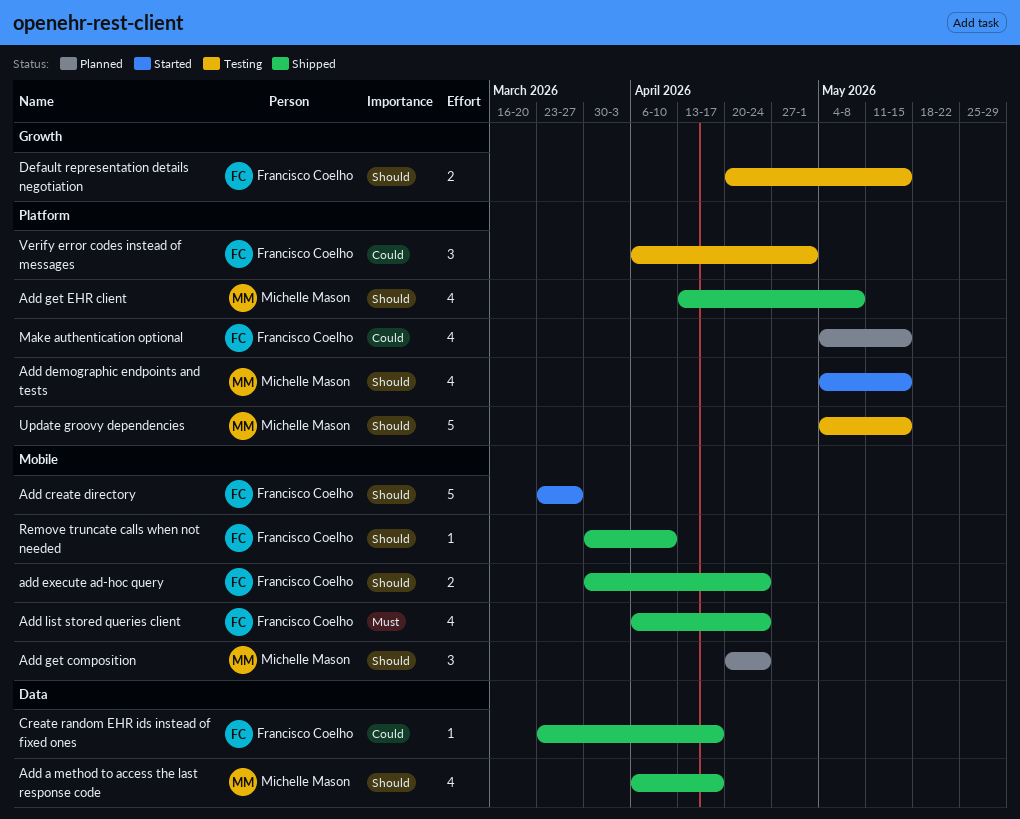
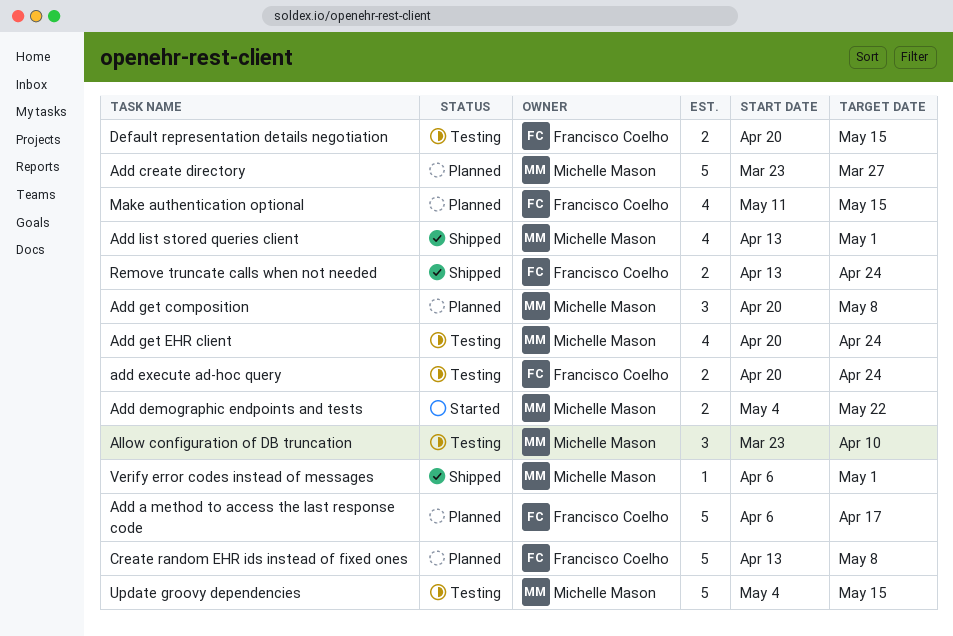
Add a method to access the last response code, status: Shipped -> Planned
Add a method to access the last response code, owner: Michelle Mason -> Francisco Coelho
Add a method to access the last response code, estimate: 4 -> 5
Add create directory, status: Started -> Planned
Add create directory, owner: Francisco Coelho -> Michelle Mason
Add demographic endpoints and tests, estimate: 4 -> 2
Add demographic endpoints and tests, due: May 15 -> May 22
add execute ad-hoc query, status: Shipped -> Testing
add execute ad-hoc query, start: Mar 30 -> Apr 20
Add get composition, due: Apr 24 -> May 8
Add get EHR client, status: Shipped -> Testing
Add get EHR client, start: Apr 13 -> Apr 20
Add get EHR client, due: May 8 -> Apr 24
Add list stored queries client, owner: Francisco Coelho -> Michelle Mason
Add list stored queries client, start: Apr 6 -> Apr 13
Add list stored queries client, due: Apr 24 -> May 1
Allow configuration of DB truncation: none -> present
Create random EHR ids instead of fixed ones, status: Shipped -> Planned
Create random EHR ids instead of fixed ones, estimate: 1 -> 5
Create random EHR ids instead of fixed ones, start: Mar 23 -> Apr 13
Create random EHR ids instead of fixed ones, due: Apr 17 -> May 8
Make authentication optional, start: May 4 -> May 11
Remove truncate calls when not needed, estimate: 1 -> 2
Remove truncate calls when not needed, start: Mar 30 -> Apr 13
Remove truncate calls when not needed, due: Apr 10 -> Apr 24
Verify error codes instead of messages, status: Testing -> Shipped
Verify error codes instead of messages, owner: Francisco Coelho -> Michelle Mason
Verify error codes instead of messages, estimate: 3 -> 1

